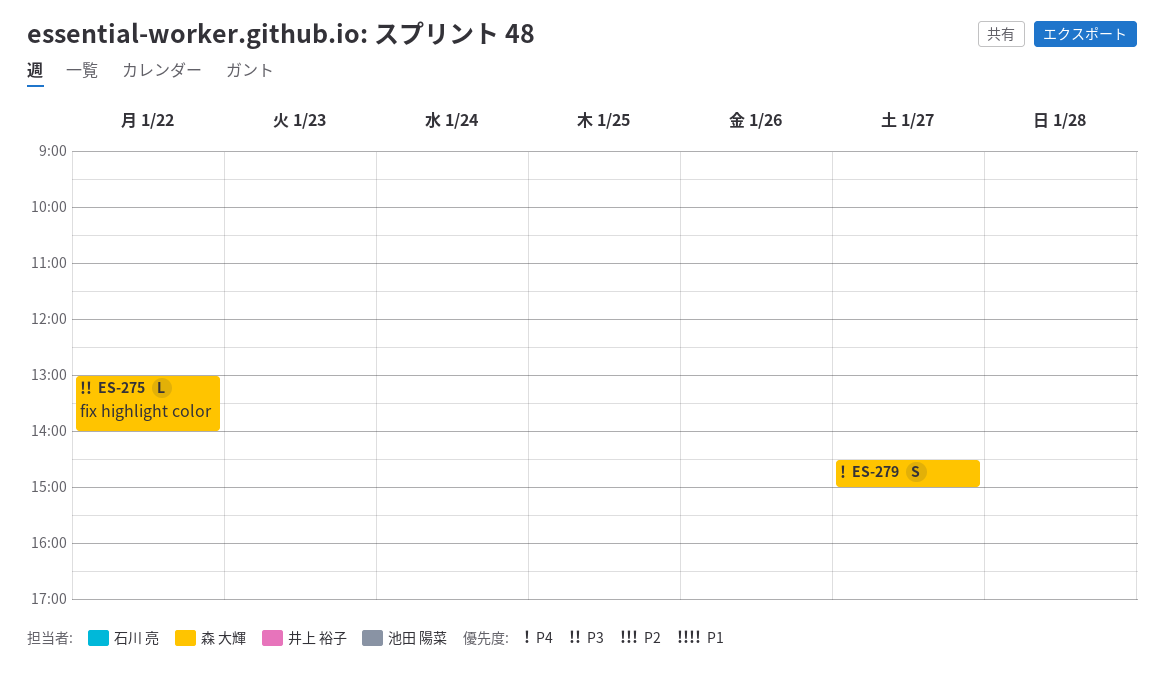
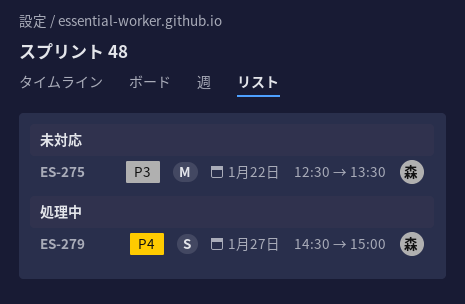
ES-275, estimate: L -> M
ES-275, begins: 13:00 -> 12:30
ES-275, ends: 14:00 -> 13:30

